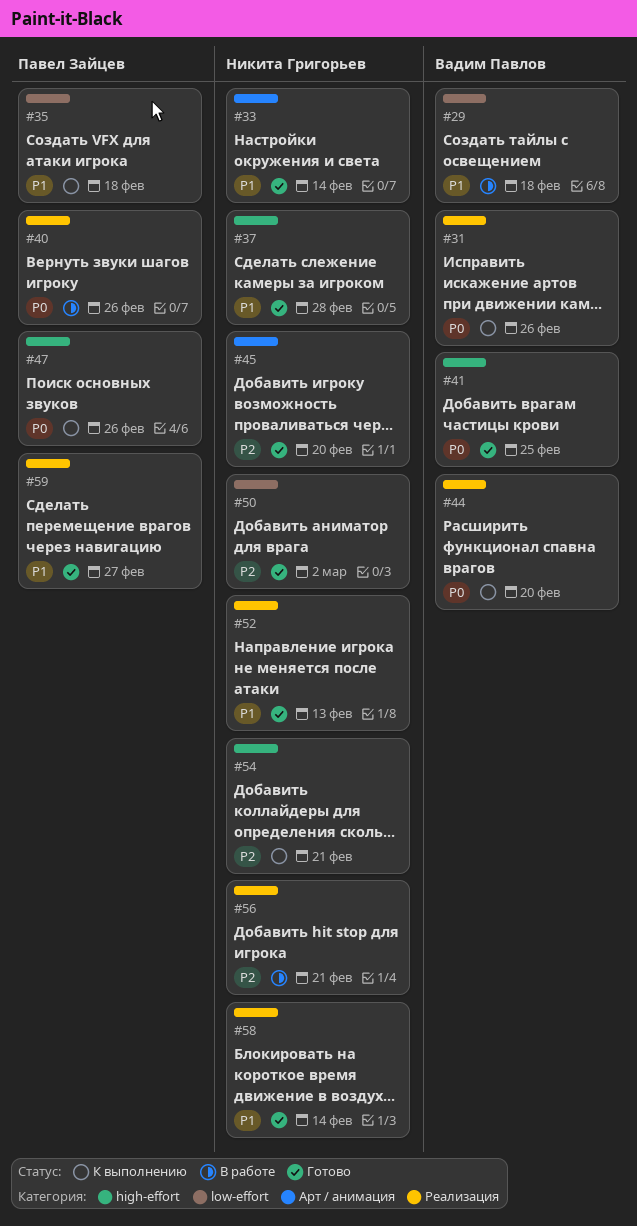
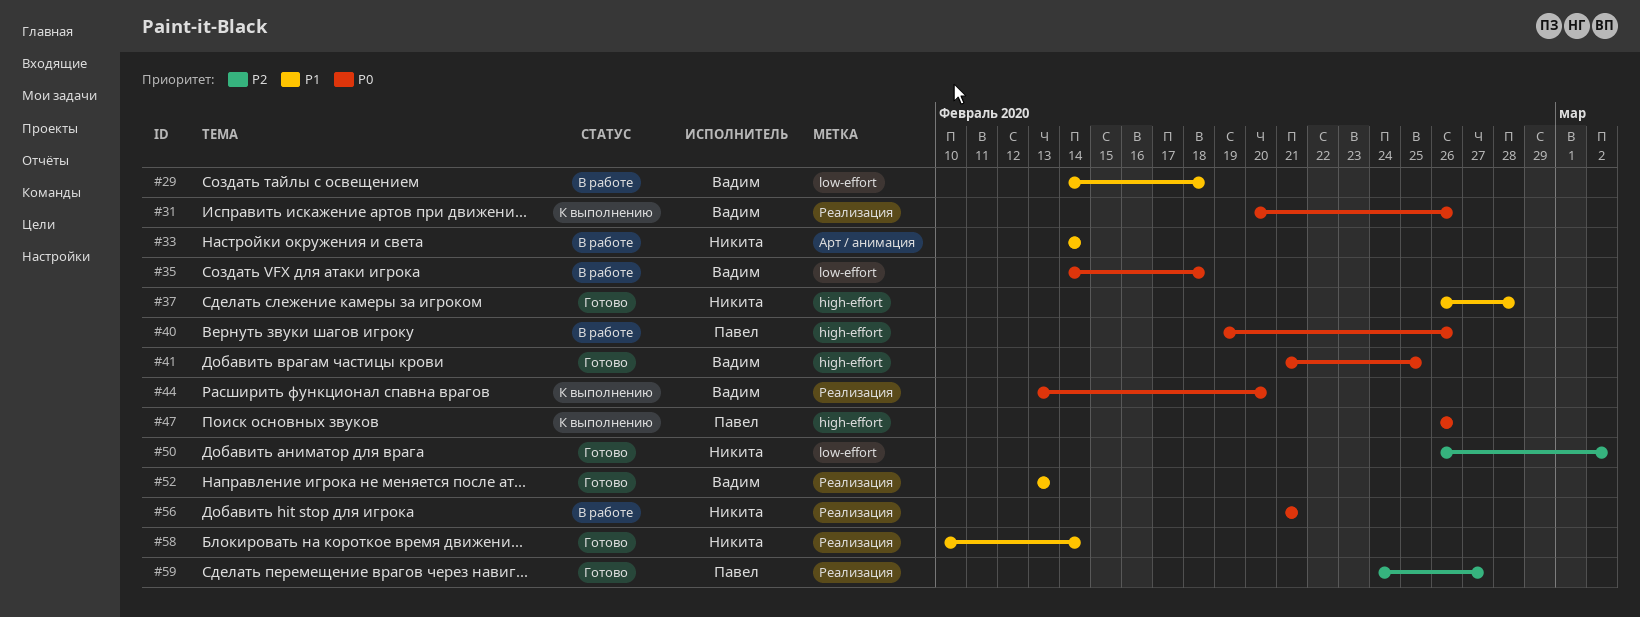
#33, status: Готово -> В работе
#35, status: К выполнению -> В работе
#35, owner: Павел Зайцев -> Вадим Павлов
#35, priority: P1 -> P0
#40, label: Реализация -> high-effort
#45: present -> none
#52, owner: Никита Григорьев -> Вадим Павлов
#54: present -> none
#56, priority: P2 -> P0
#59, priority: P1 -> P2

